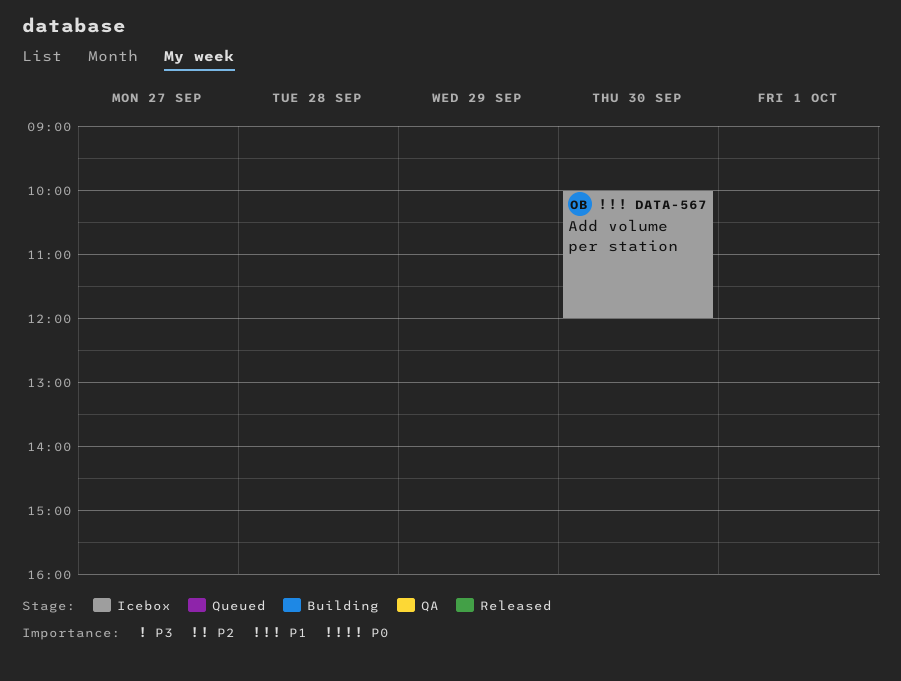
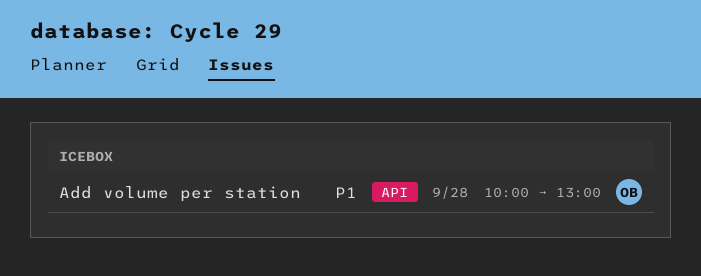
Add volume per station, day: Sep 30 -> Sep 28
Add volume per station, ends: 12:00 -> 13:00

